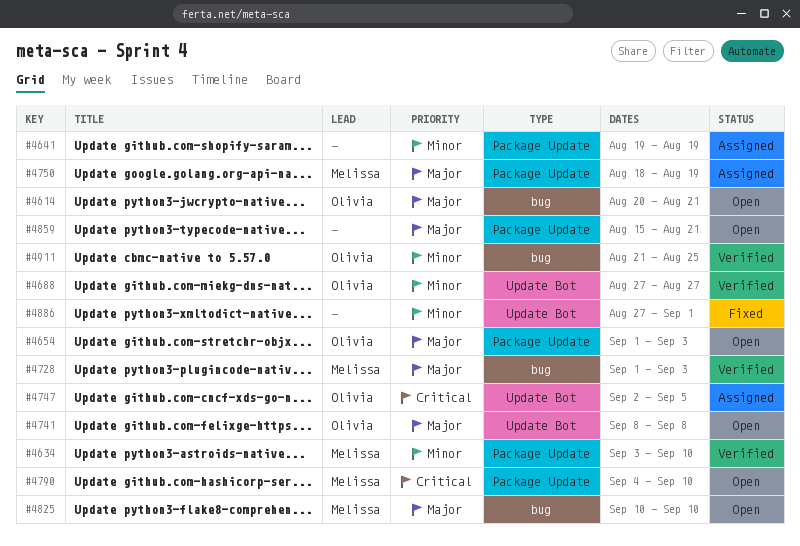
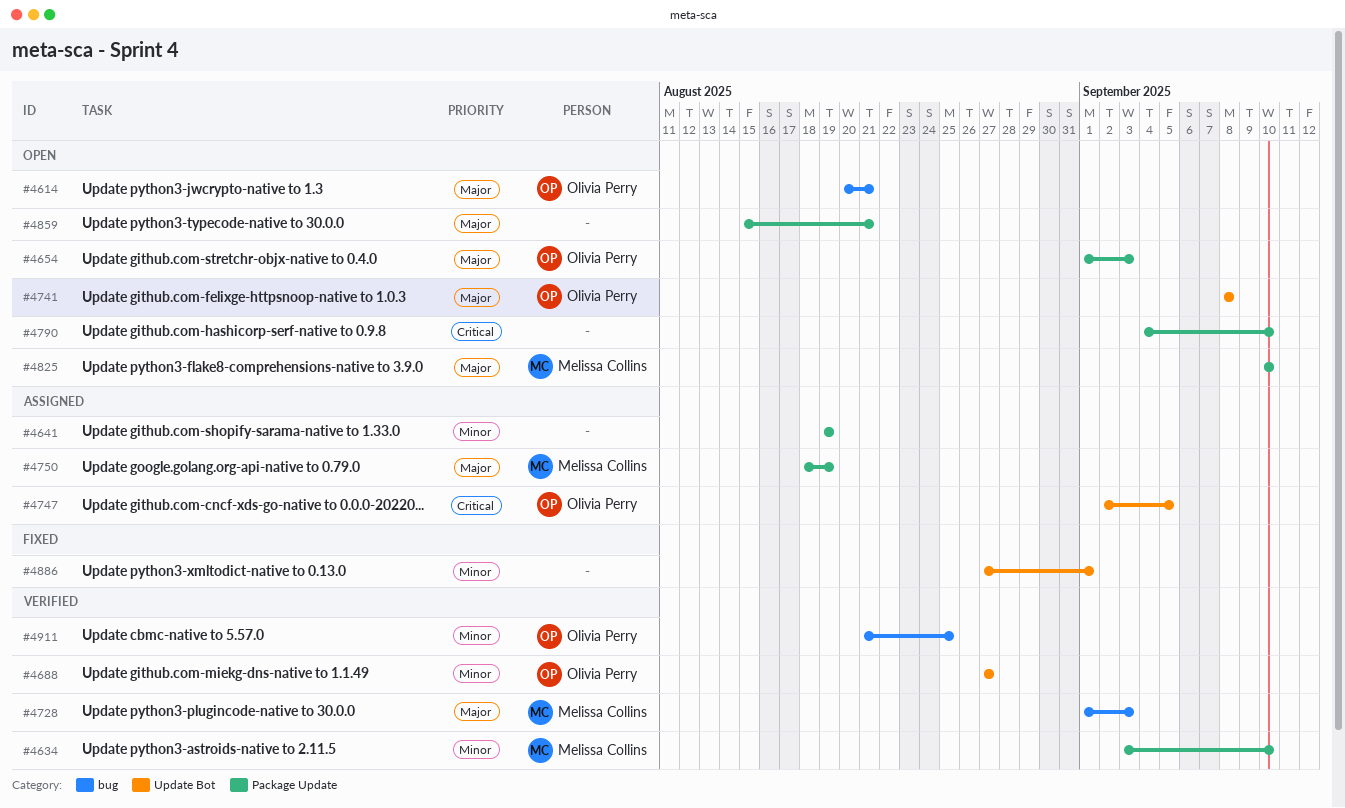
#4790, owner: Melissa Collins -> none
#4825, label: bug -> Package Update

